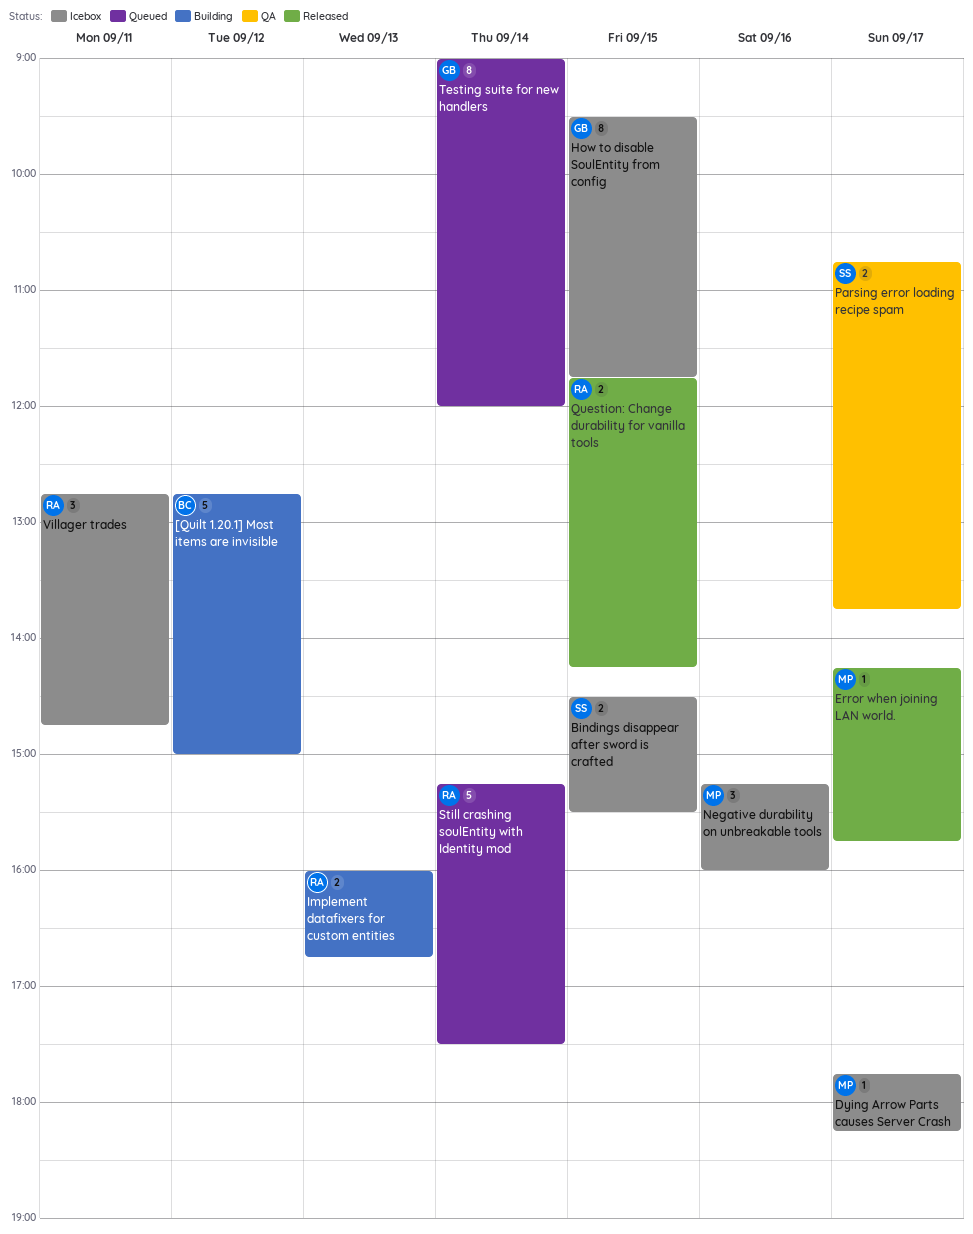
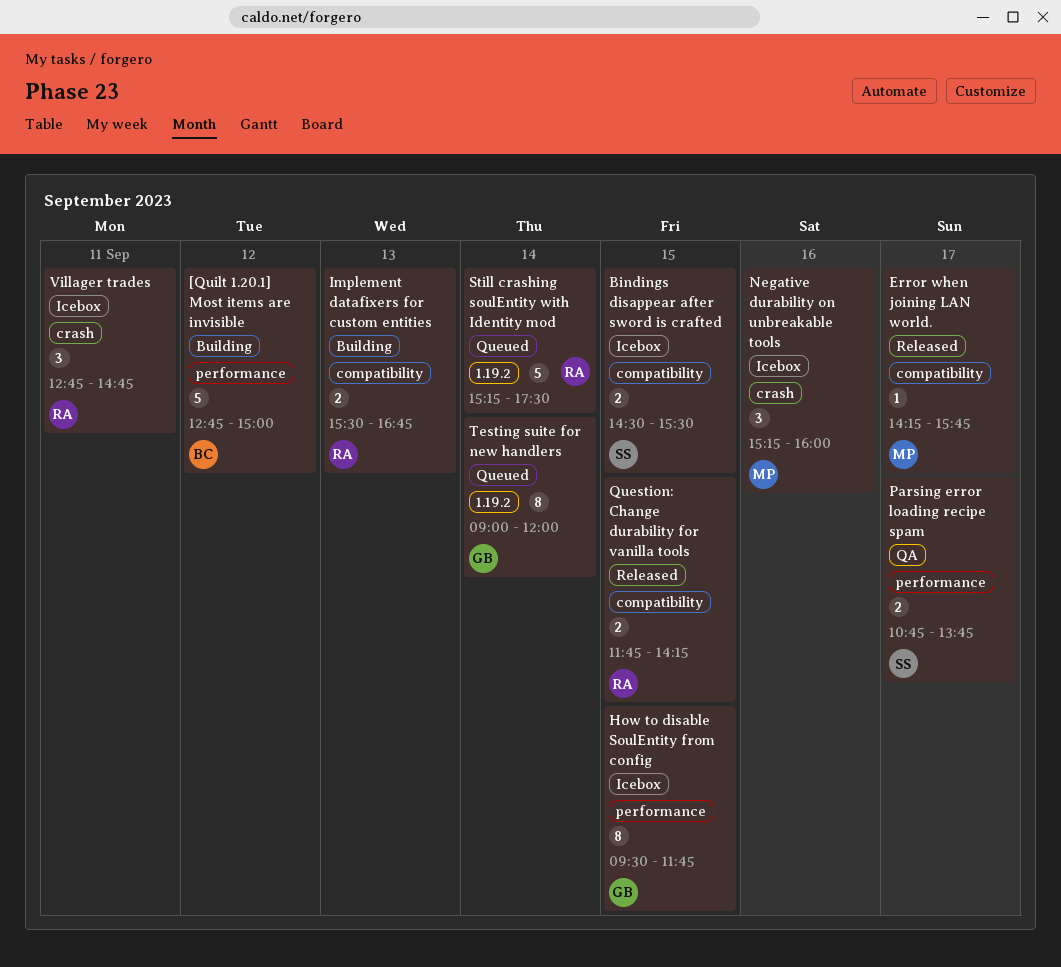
Dying Arrow Parts causes Server Crash: present -> none
Implement datafixers for custom entities, begins: 16:00 -> 15:30

